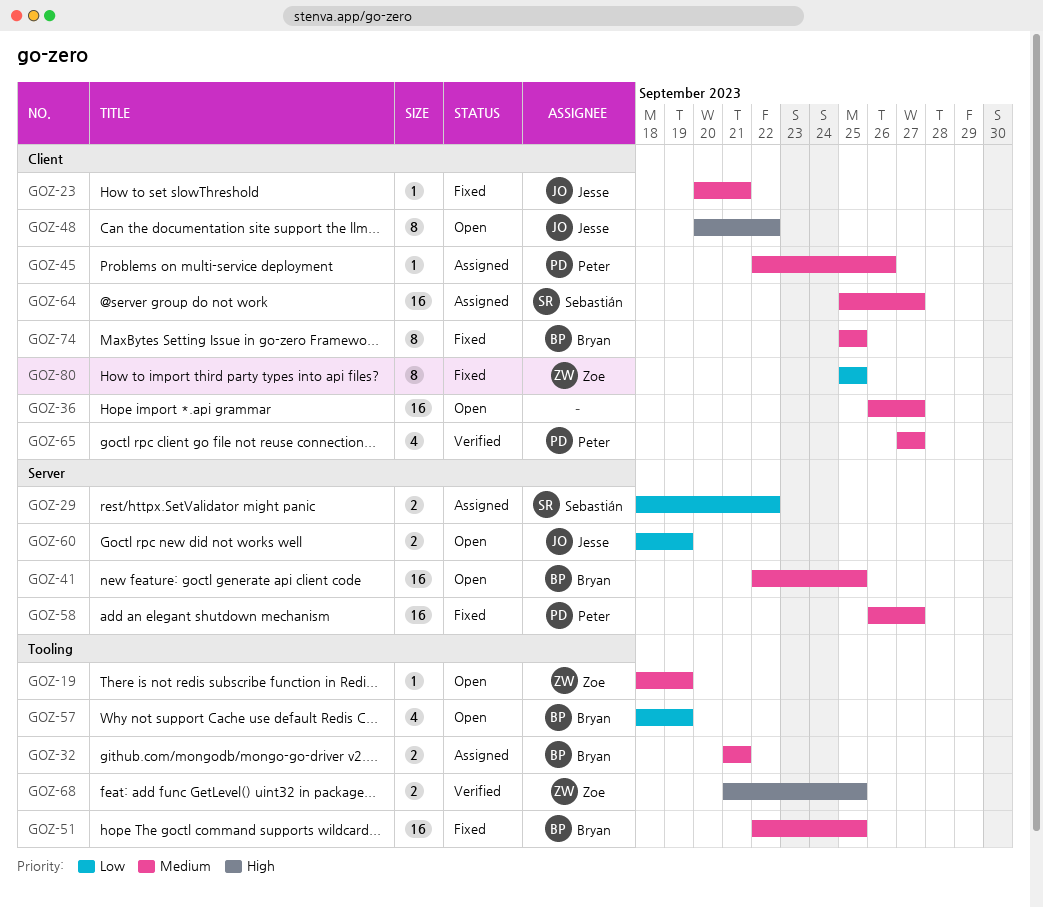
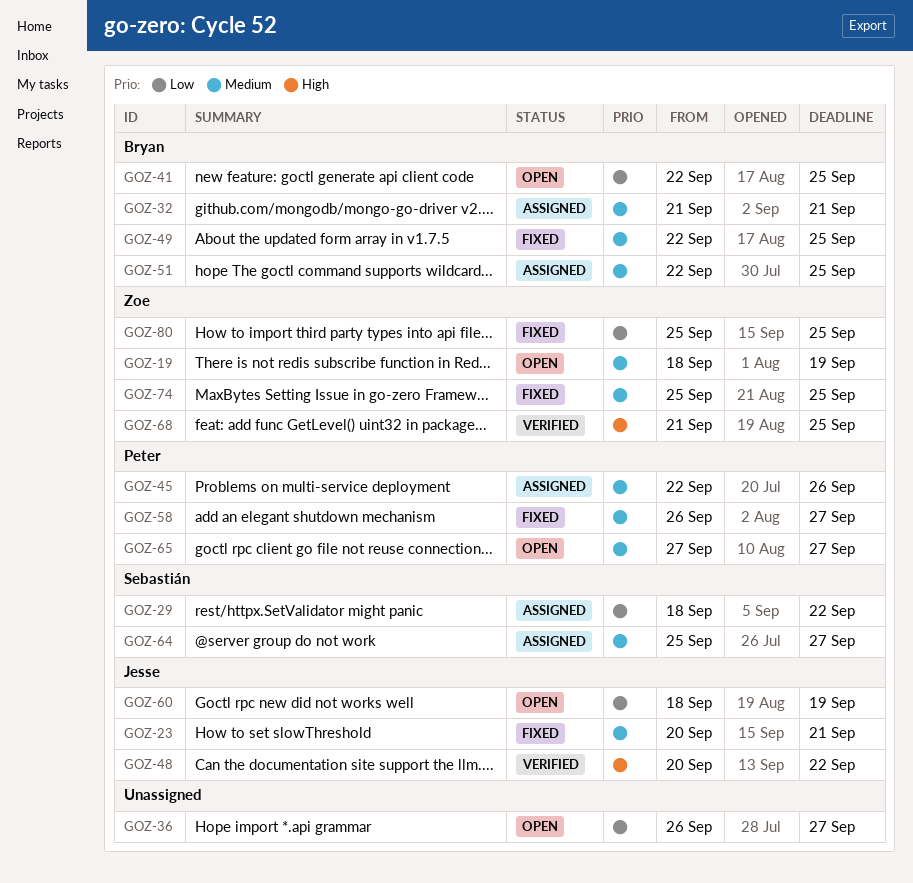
GOZ-36, priority: Medium -> Low
GOZ-41, priority: Medium -> Low
GOZ-48, status: Open -> Verified
GOZ-49: none -> present
GOZ-51, status: Fixed -> Assigned
GOZ-57: present -> none
GOZ-65, status: Verified -> Open
GOZ-74, owner: Bryan -> Zoe

